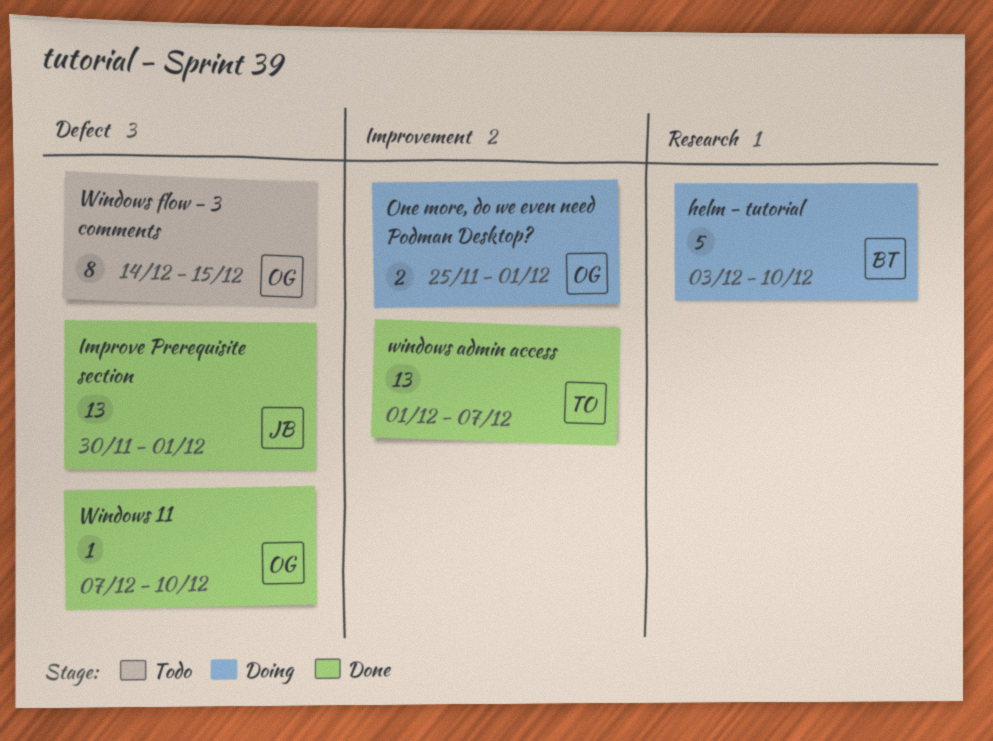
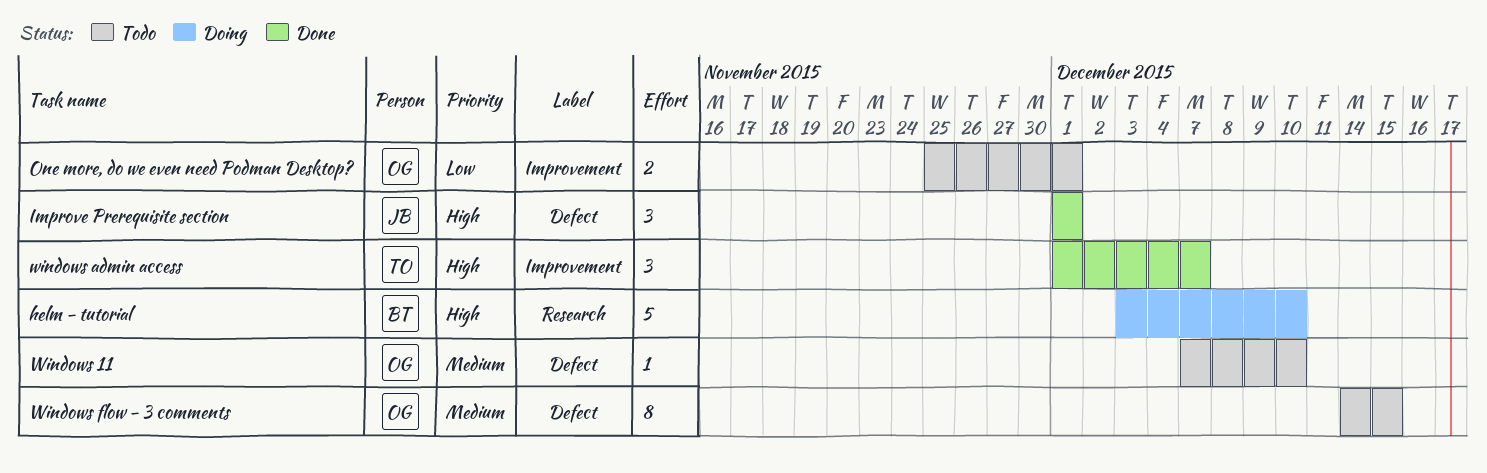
Improve Prerequisite section, estimate: 13 -> 3
Improve Prerequisite section, start: Nov 30 -> Dec 1
One more, do we even need Podman Desktop?, status: Doing -> Todo
Windows 11, status: Done -> Todo
windows admin access, estimate: 13 -> 3

